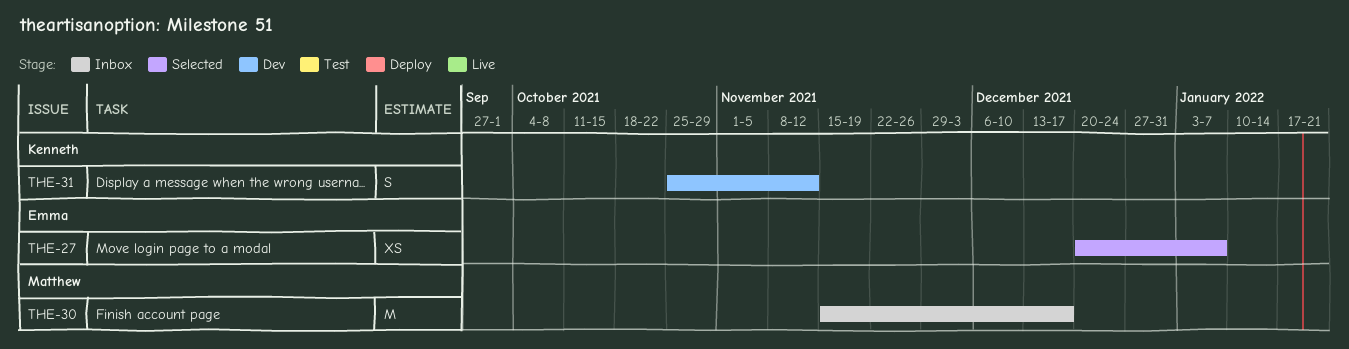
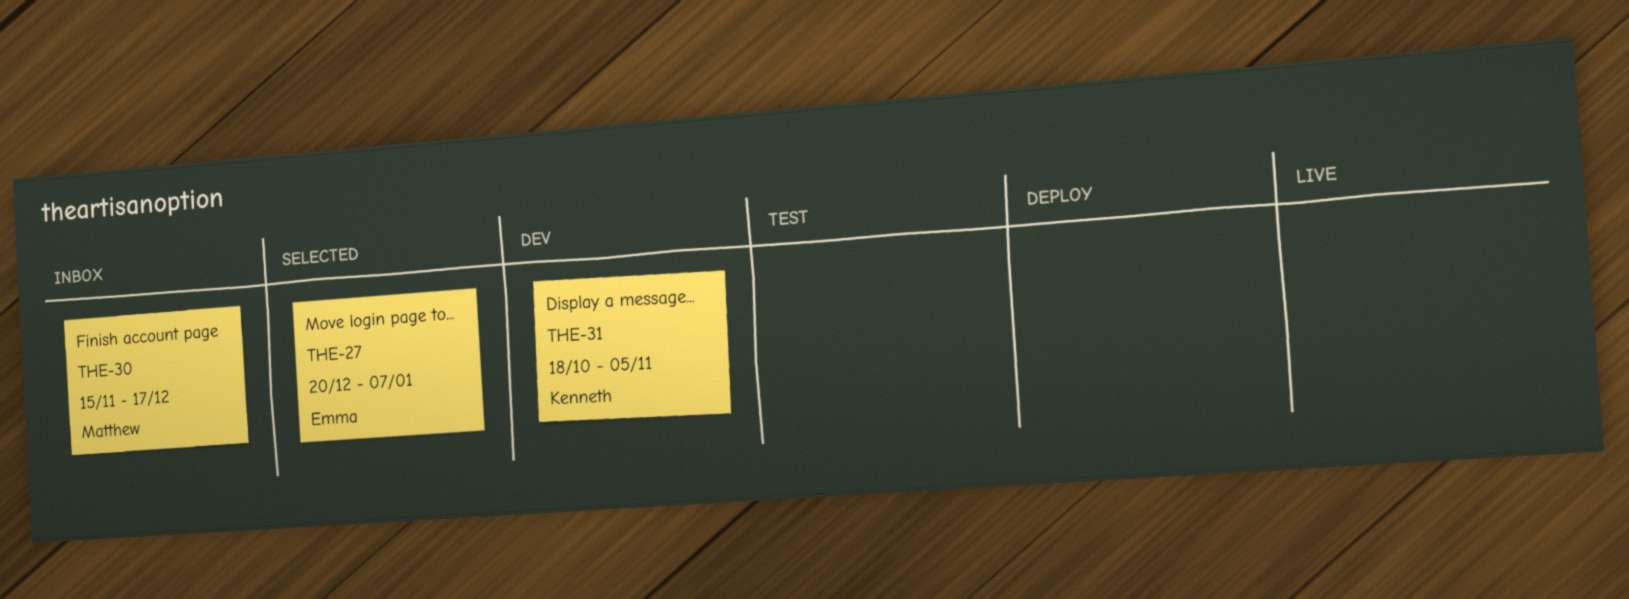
THE-31, start: Oct 25 -> Oct 18
THE-31, due: Nov 12 -> Nov 5

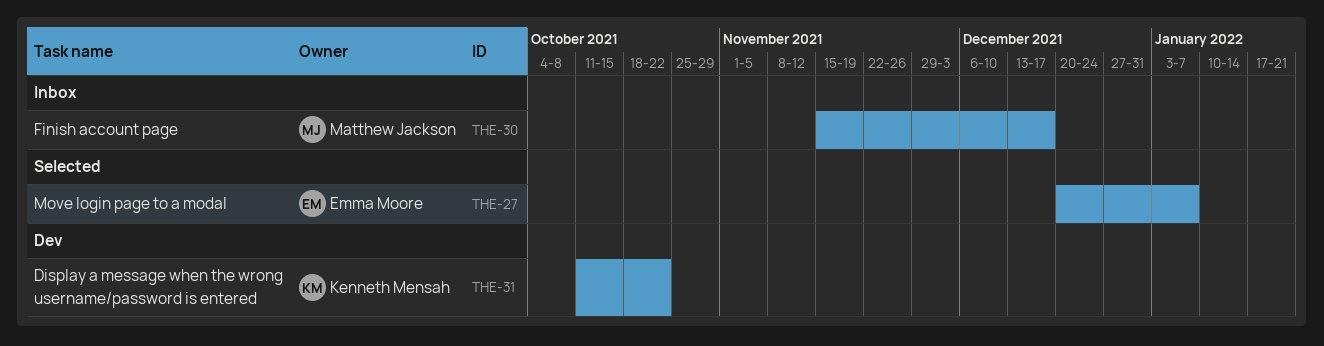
THE-31, start: Oct 18 -> Oct 11
THE-31, due: Nov 5 -> Oct 22

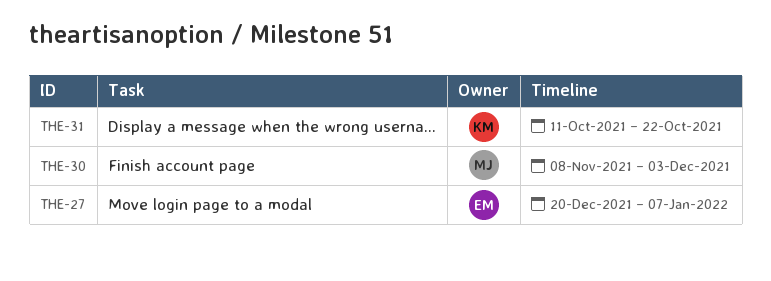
THE-30, start: Nov 15 -> Nov 8
THE-30, due: Dec 17 -> Dec 3

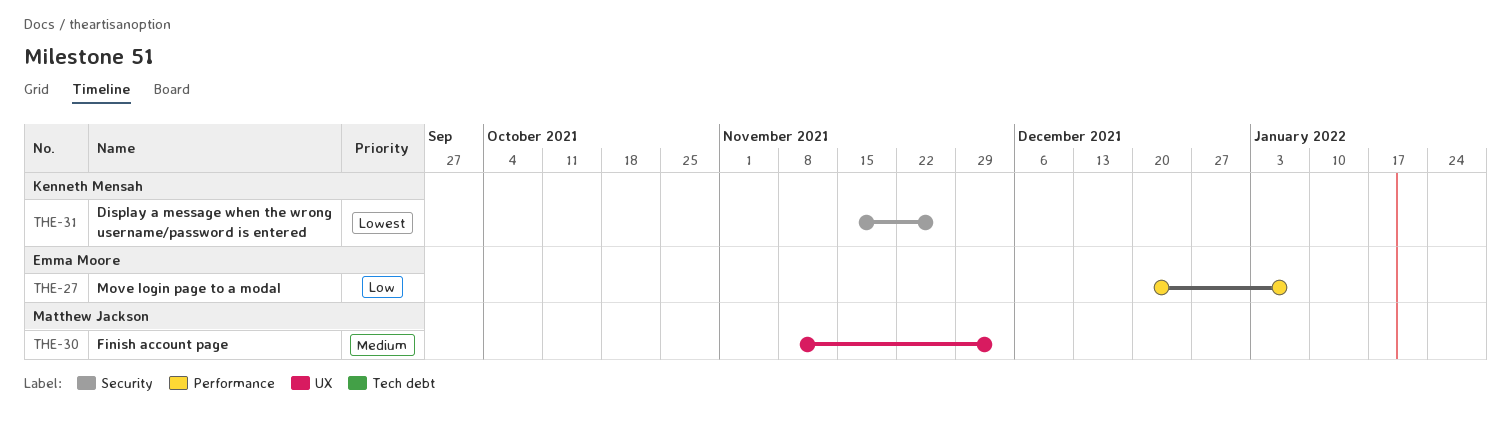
THE-31, start: Oct 11 -> Nov 15
THE-31, due: Oct 22 -> Nov 26

